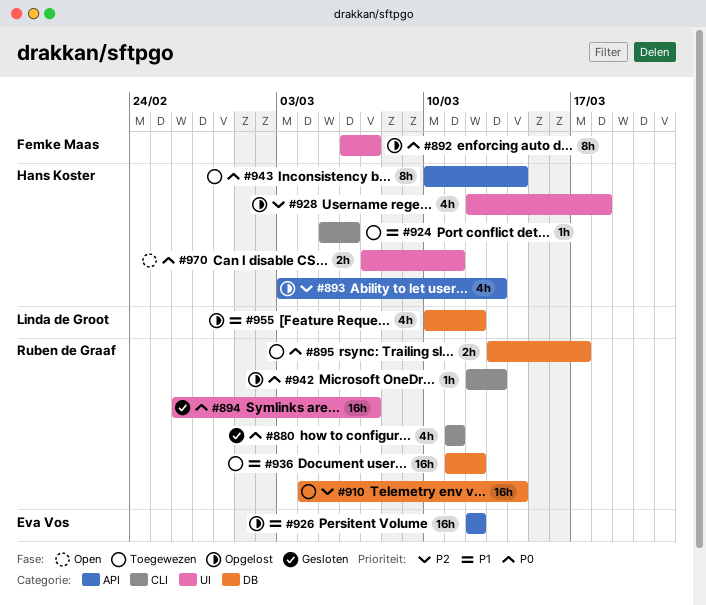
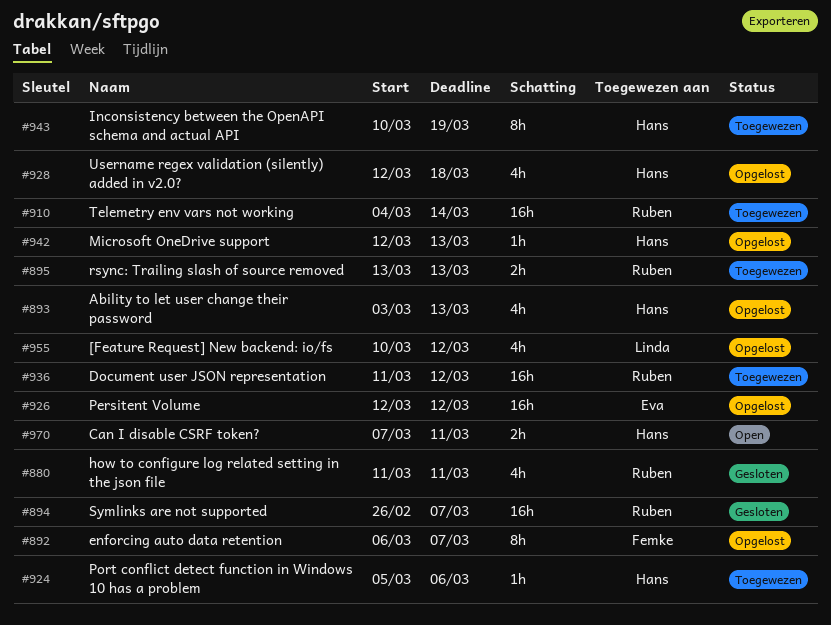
#895, due: Mar 17 -> Mar 13
#942, owner: Ruben de Graaf -> Hans Koster
#943, due: Mar 14 -> Mar 19

